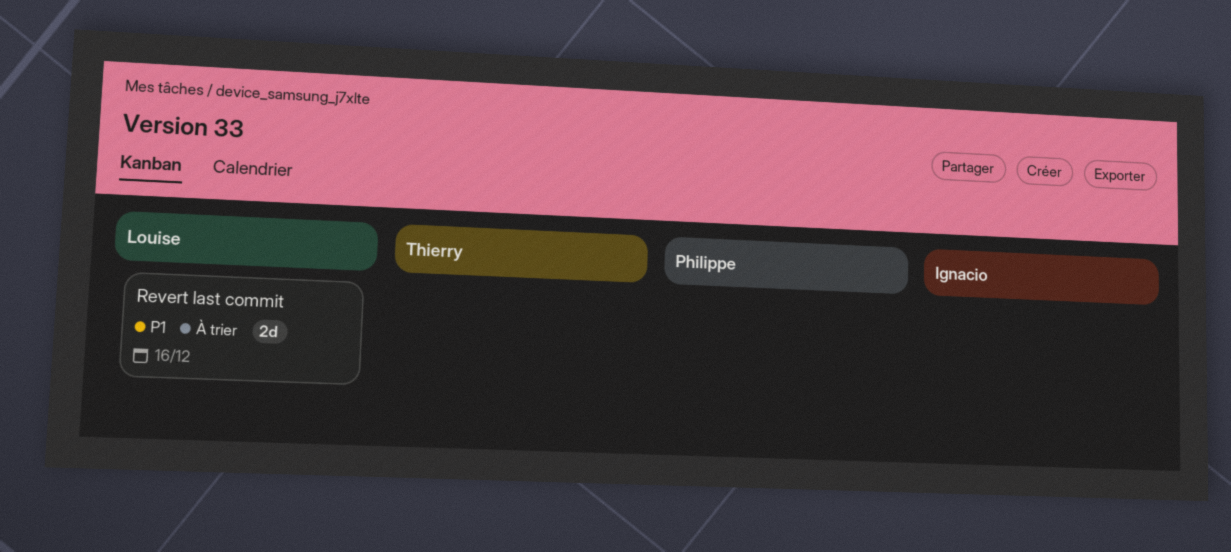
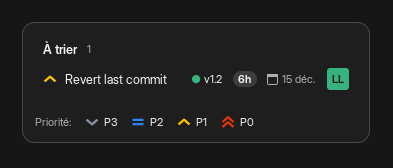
Revert last commit, estimate: 2d -> 6h
Revert last commit, due: Dec 16 -> Dec 15

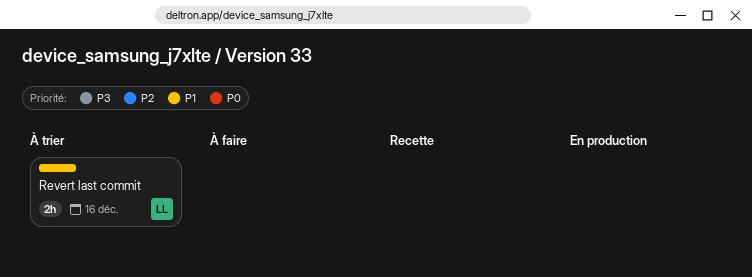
Revert last commit, estimate: 6h -> 2h
Revert last commit, due: Dec 15 -> Dec 16

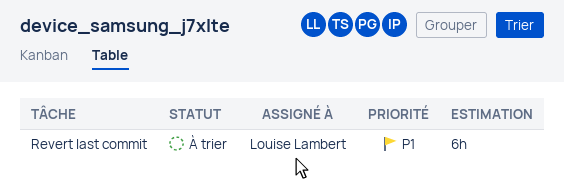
Revert last commit, estimate: 2h -> 6h

